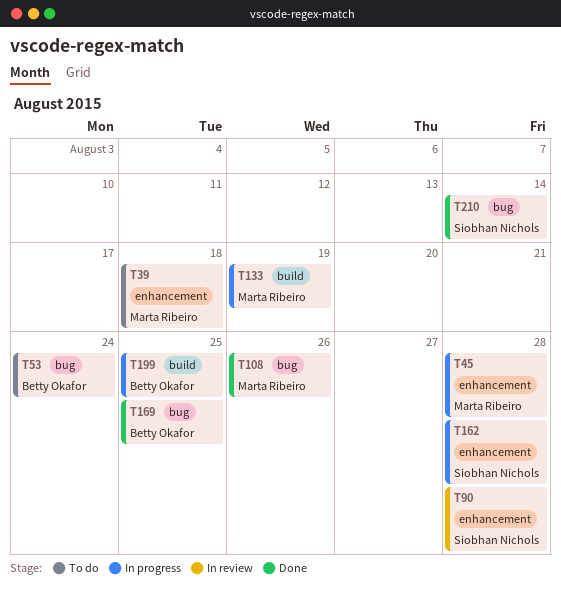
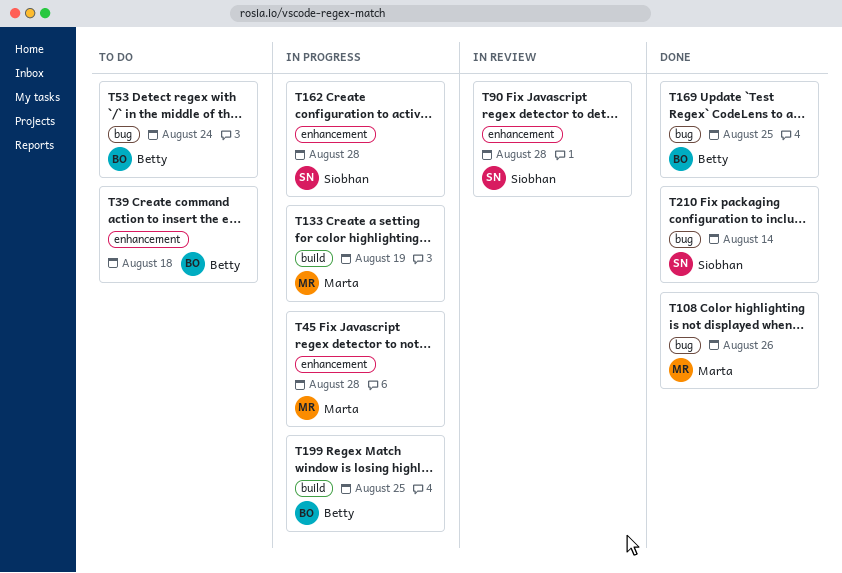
T39, owner: Marta Ribeiro -> Betty Okafor

